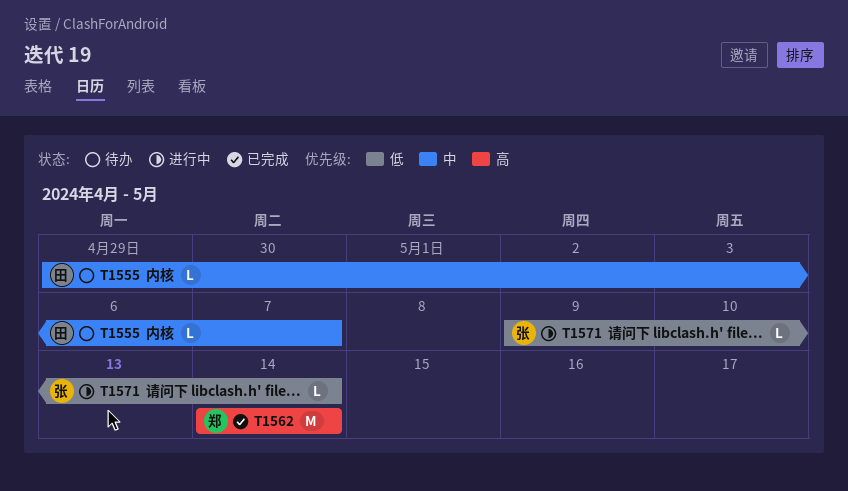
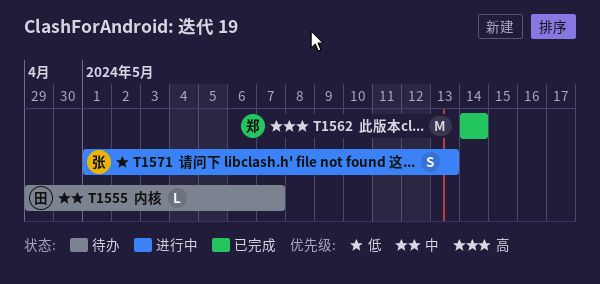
T1571, estimate: L -> S
T1571, start: May 9 -> May 1
T1571, due: May 14 -> May 13

